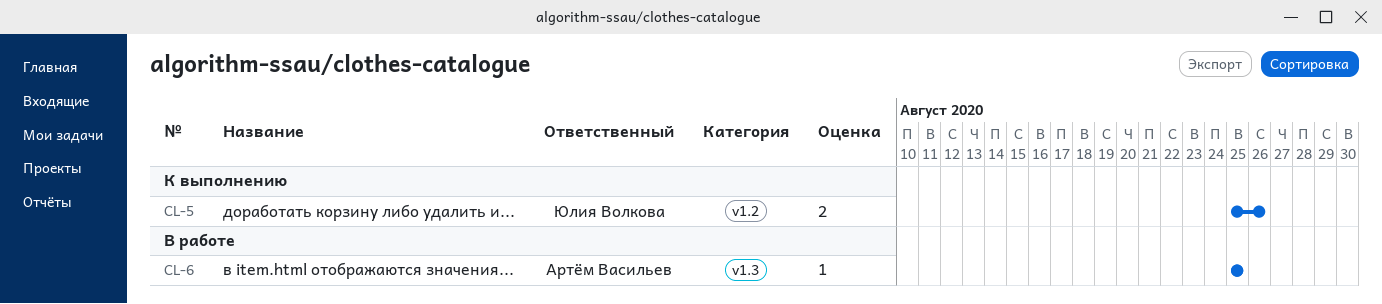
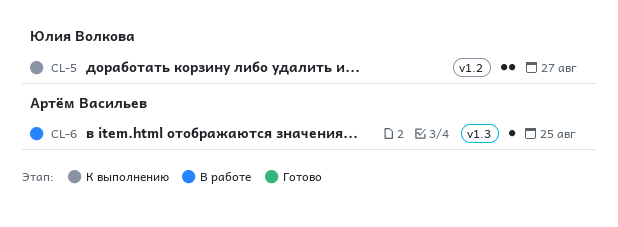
CL-5, due: Aug 26 -> Aug 27

